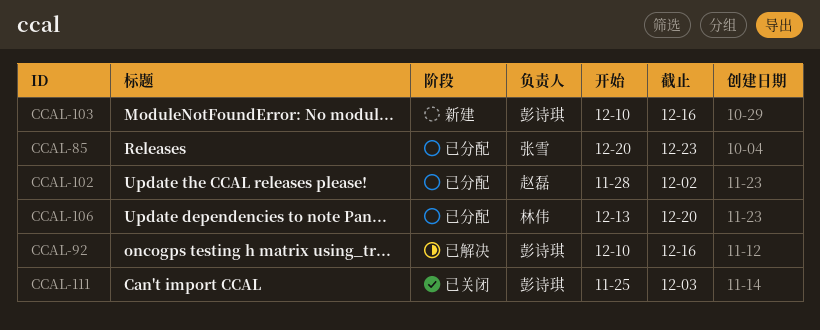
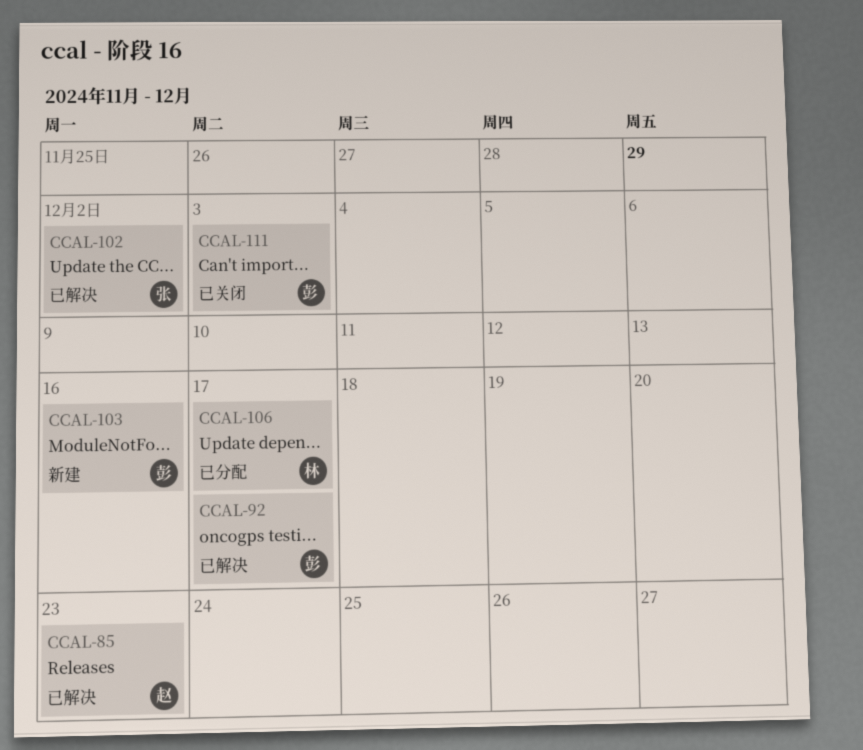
CCAL-85, status: 已分配 -> 已解决
CCAL-85, owner: 张雪 -> 赵磊
CCAL-92, due: Dec 16 -> Dec 17
CCAL-102, status: 已分配 -> 已解决
CCAL-102, owner: 赵磊 -> 张雪
CCAL-106, due: Dec 20 -> Dec 17

